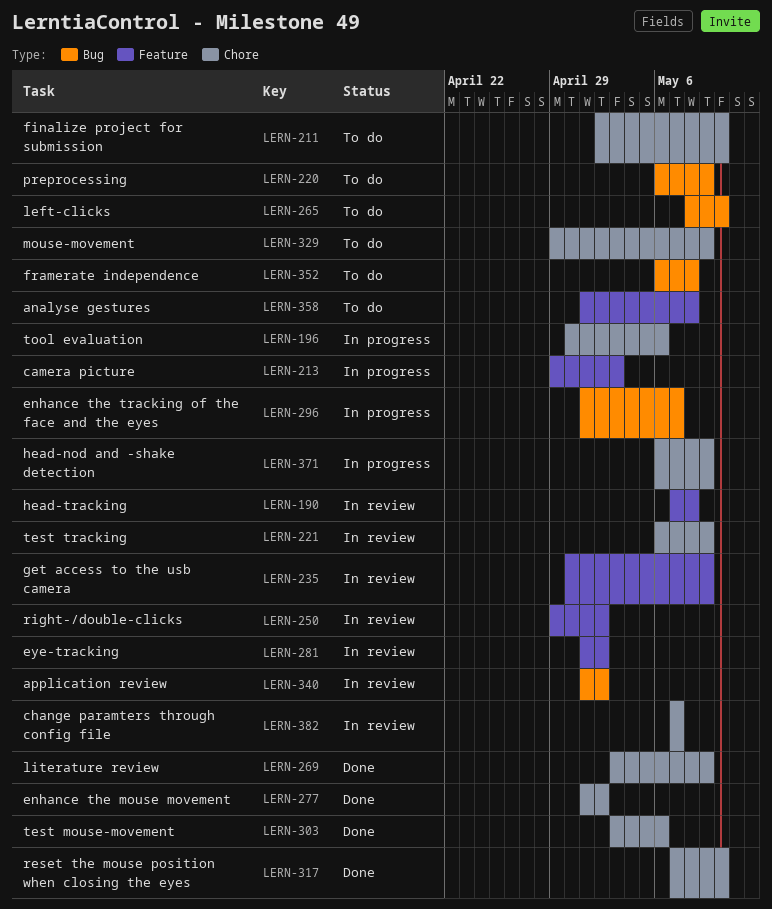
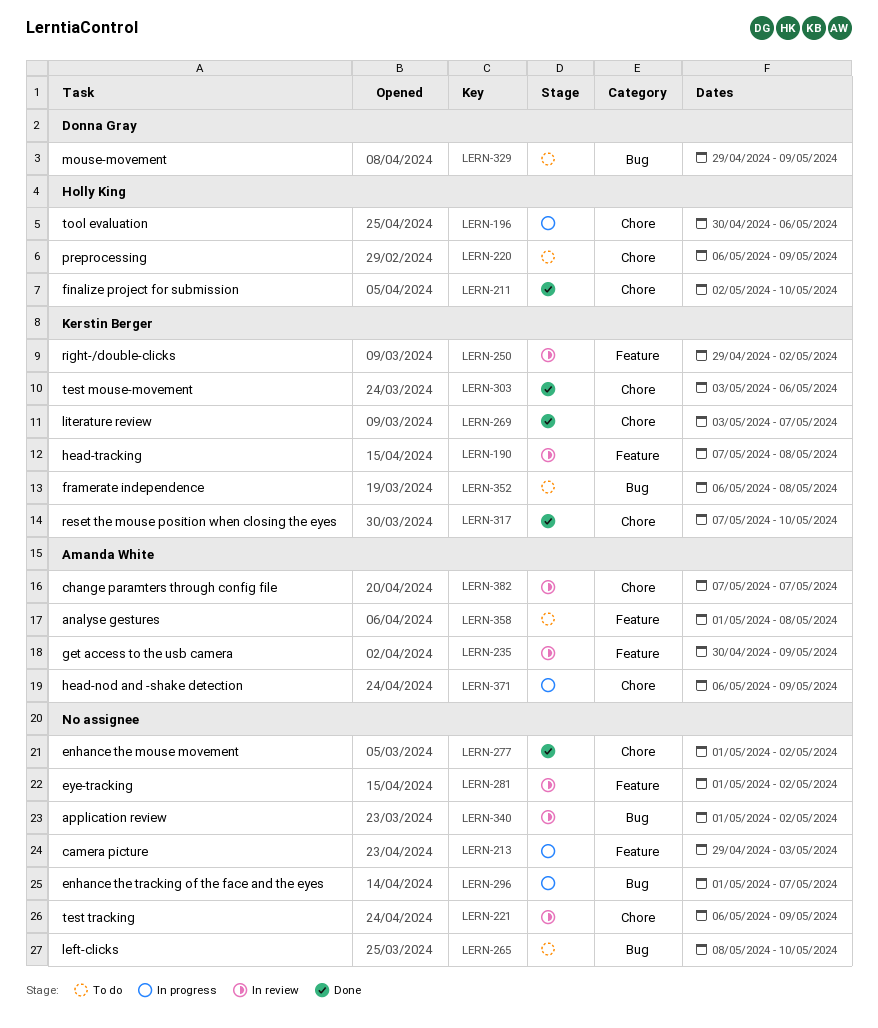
LERN-211, status: To do -> Done
LERN-220, label: Bug -> Chore
LERN-269, due: May 9 -> May 7
LERN-329, label: Chore -> Bug

